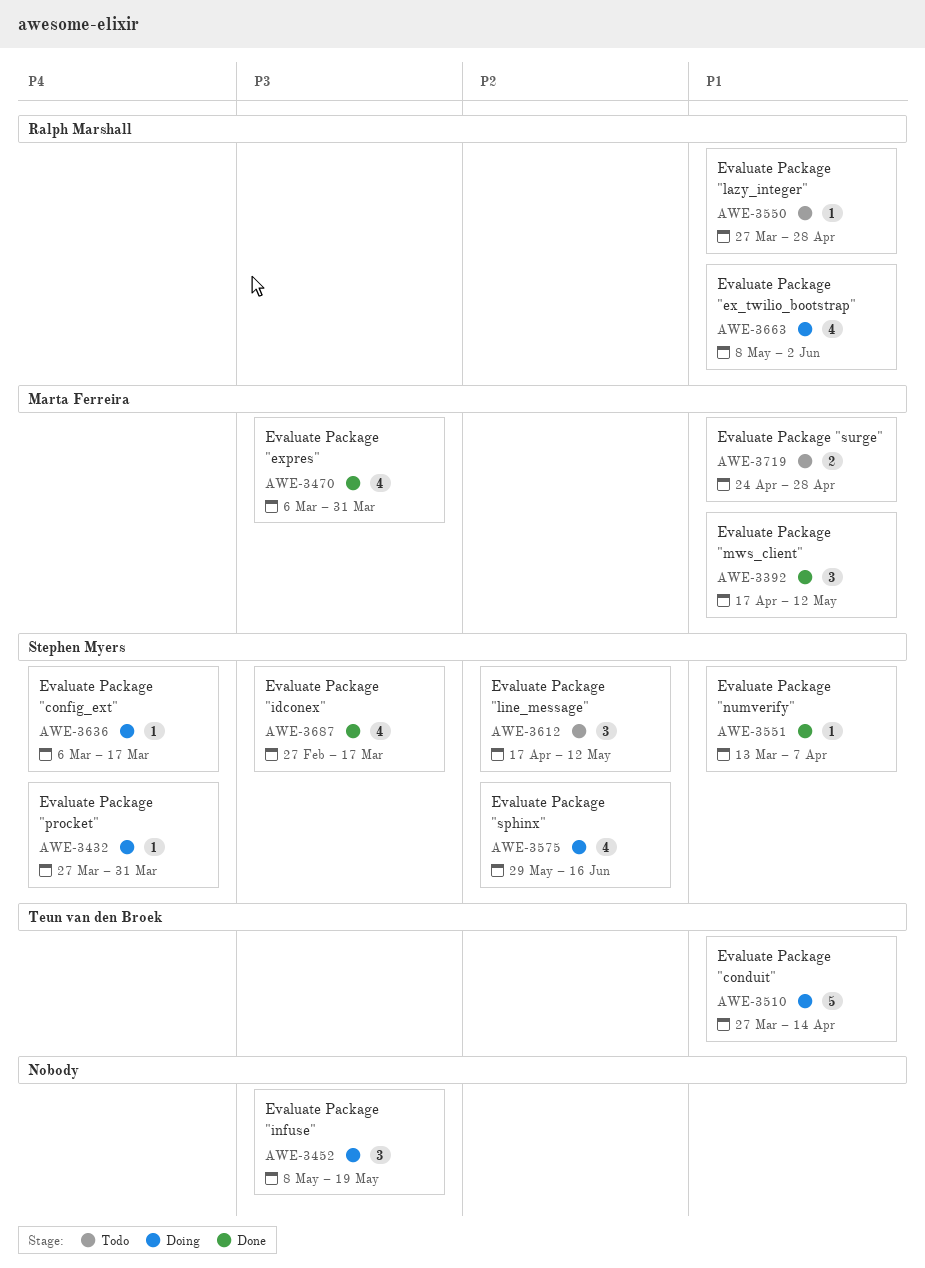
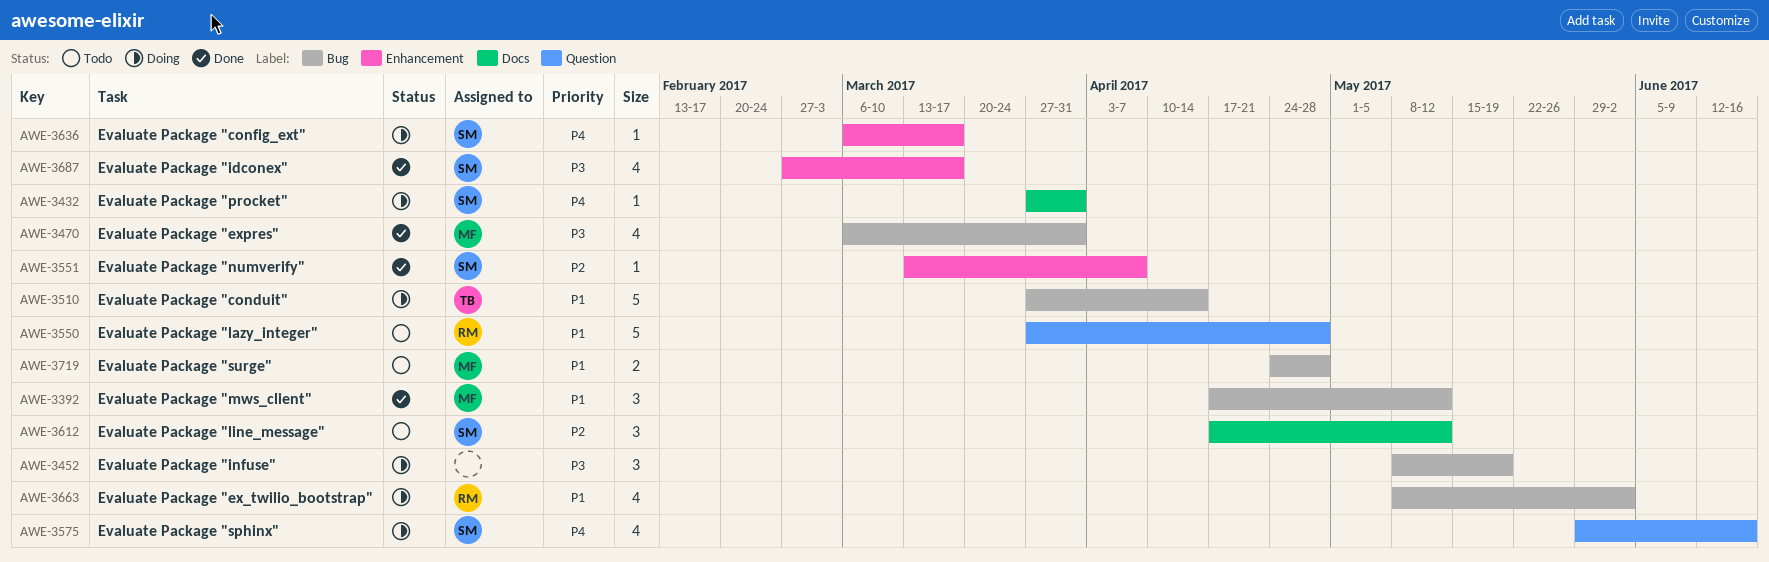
AWE-3550, estimate: 1 -> 5
AWE-3551, priority: P1 -> P2
AWE-3575, priority: P2 -> P4

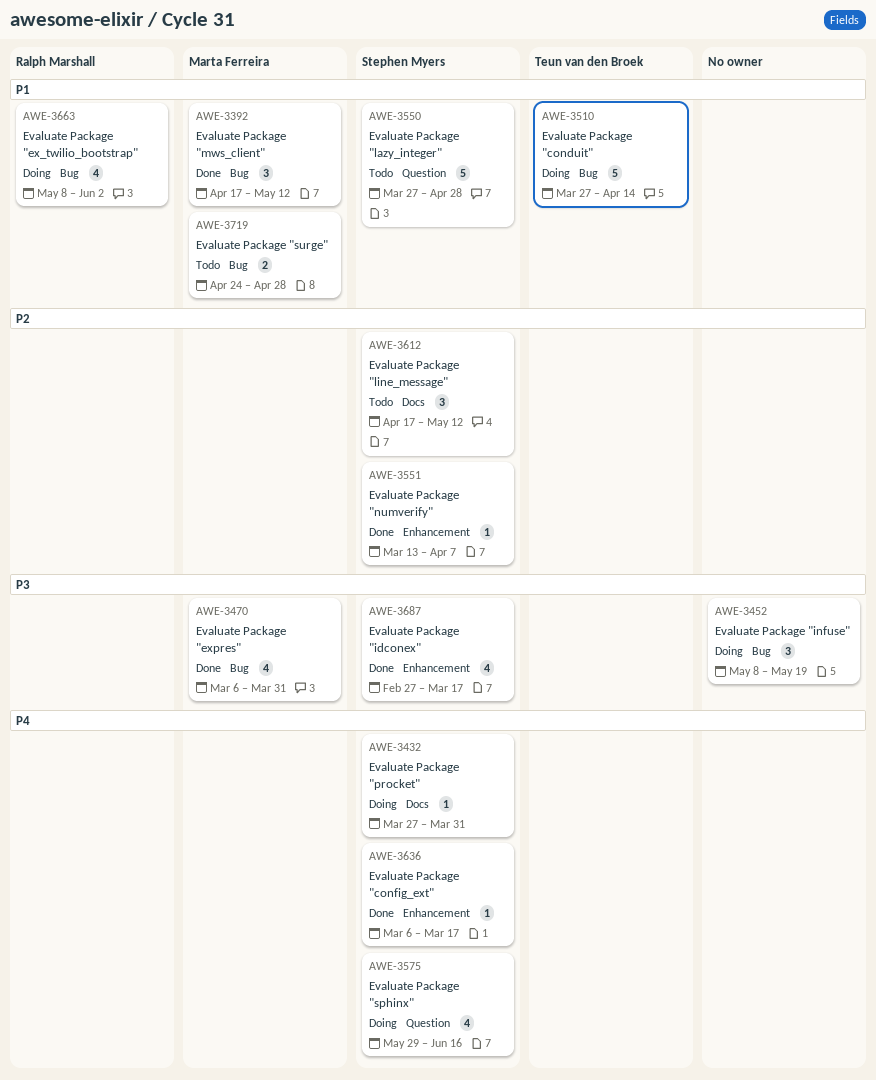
AWE-3550, owner: Ralph Marshall -> Stephen Myers
AWE-3636, status: Doing -> Done

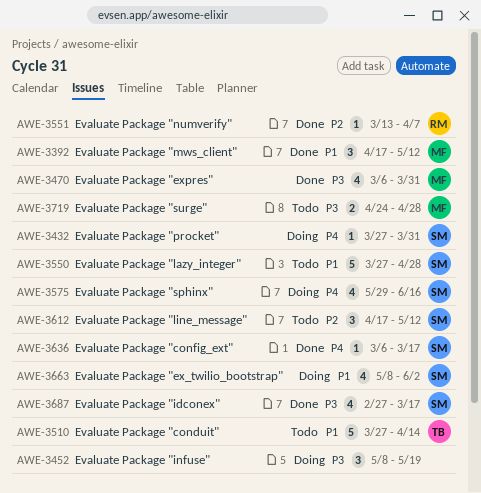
AWE-3510, status: Doing -> Todo
AWE-3551, owner: Stephen Myers -> Ralph Marshall
AWE-3663, owner: Ralph Marshall -> Stephen Myers
AWE-3719, priority: P1 -> P3

